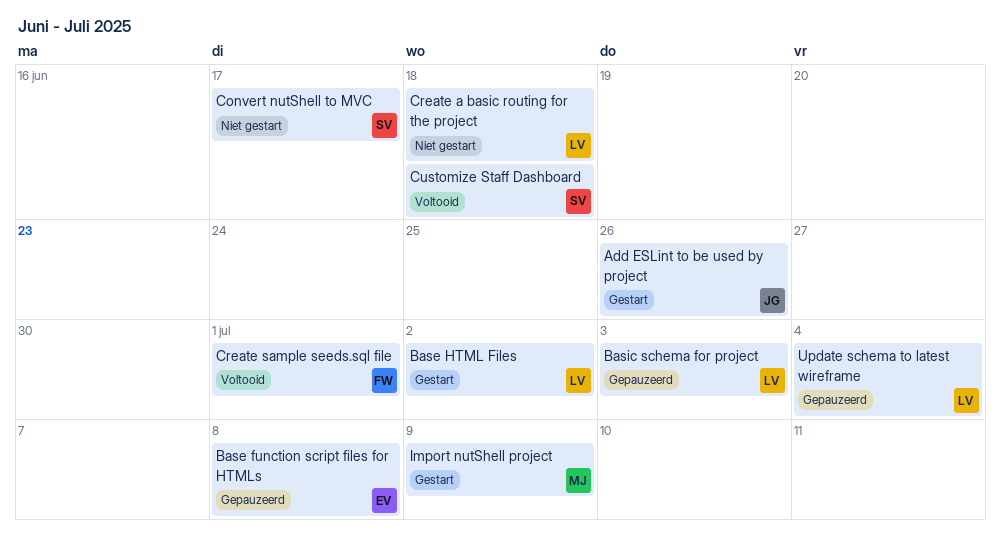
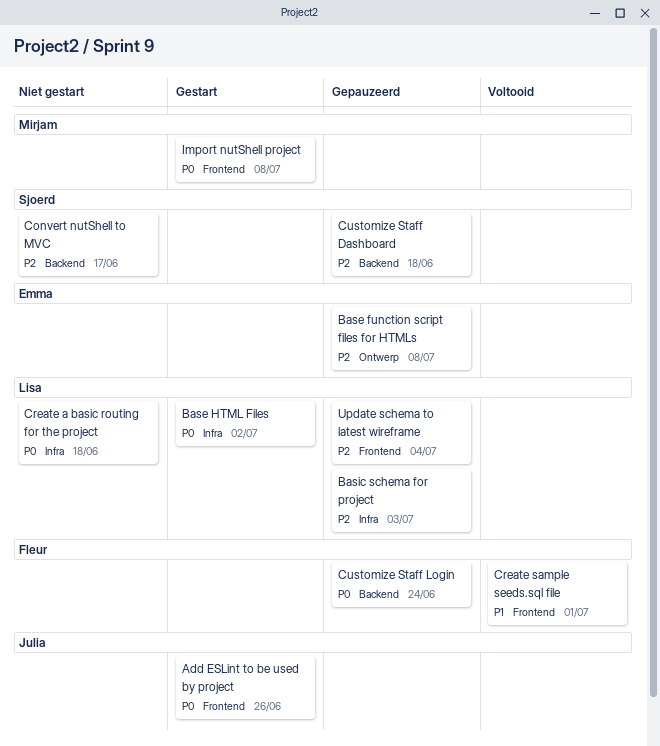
Customize Staff Dashboard, status: Voltooid -> Gepauzeerd
Customize Staff Login: none -> present
Import nutShell project, due: Jul 9 -> Jul 8

